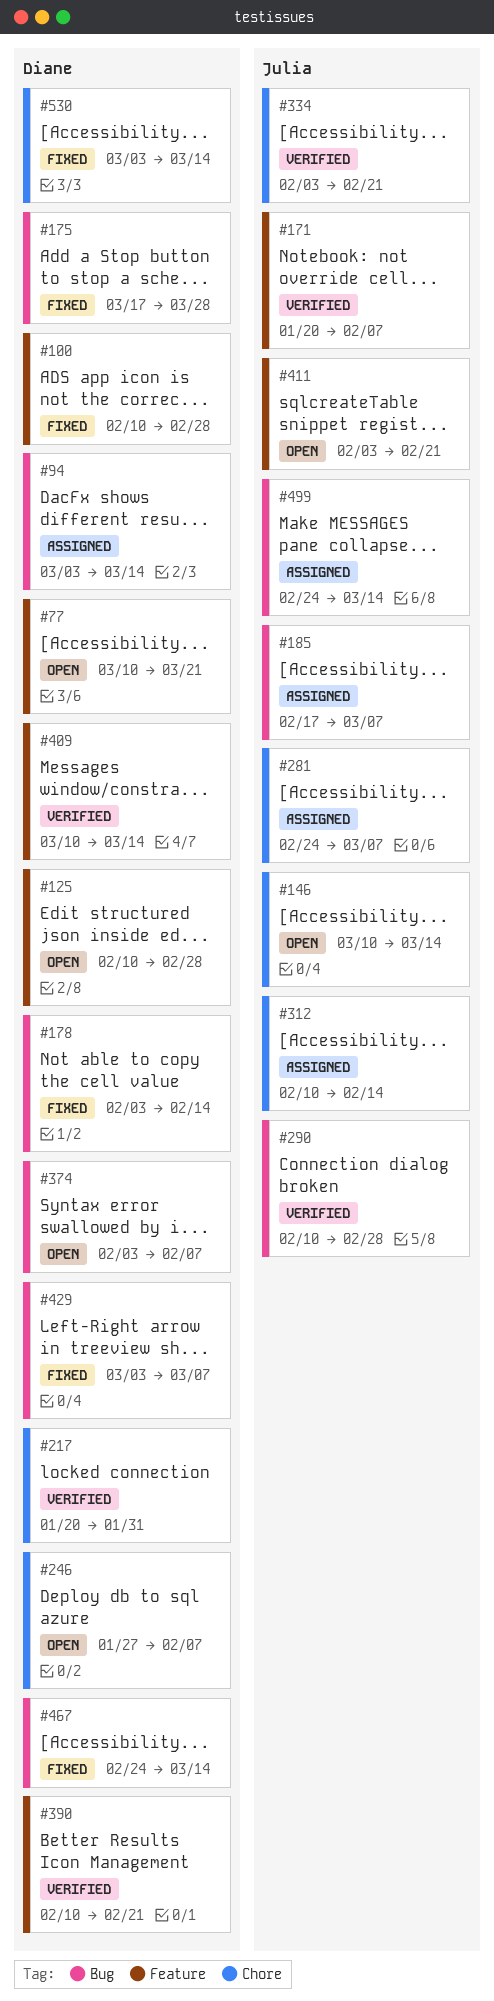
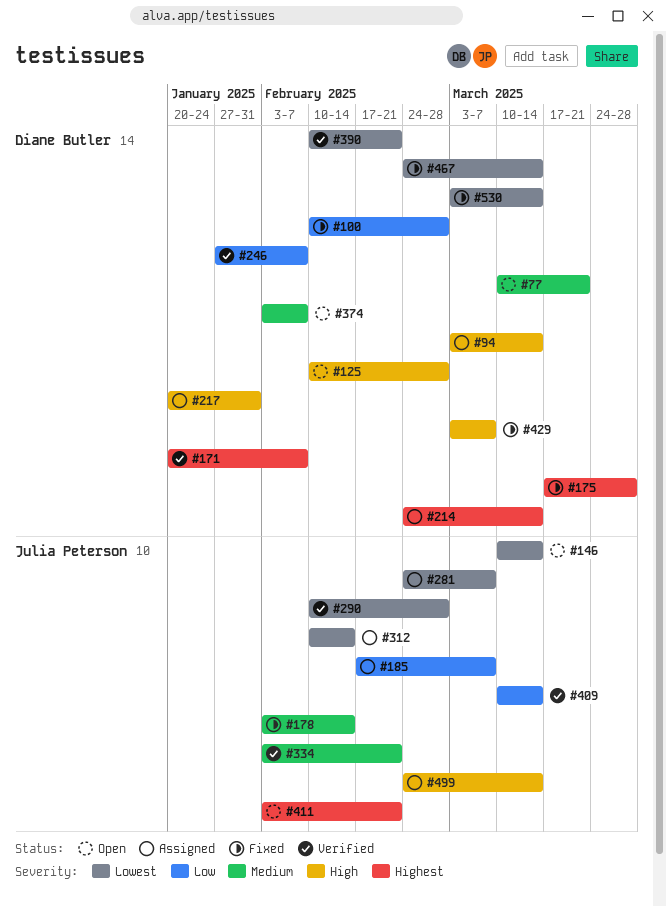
#171, owner: Julia Peterson -> Diane Butler
#178, owner: Diane Butler -> Julia Peterson
#214: none -> present
#217, status: Verified -> Assigned
#246, status: Open -> Verified
#409, owner: Diane Butler -> Julia Peterson

